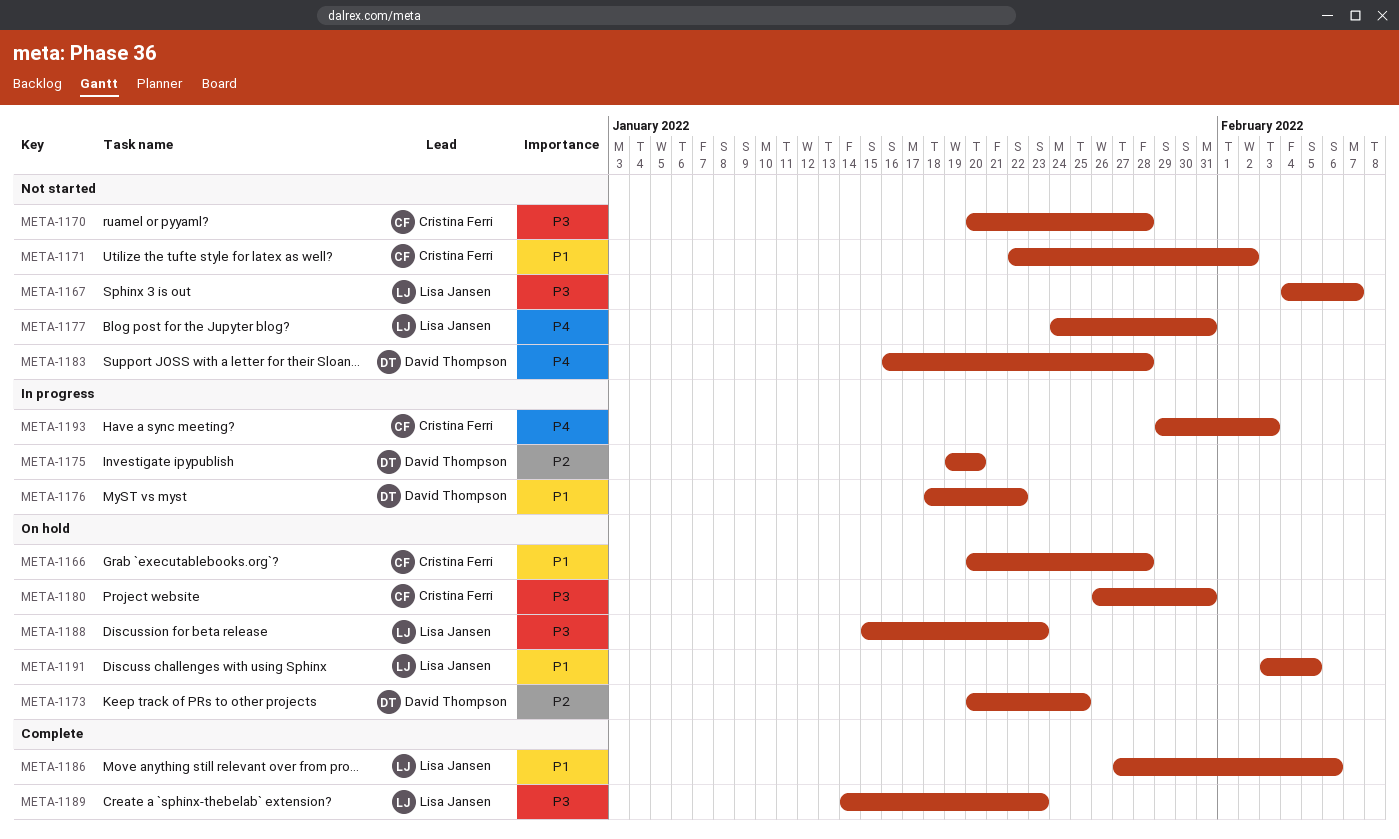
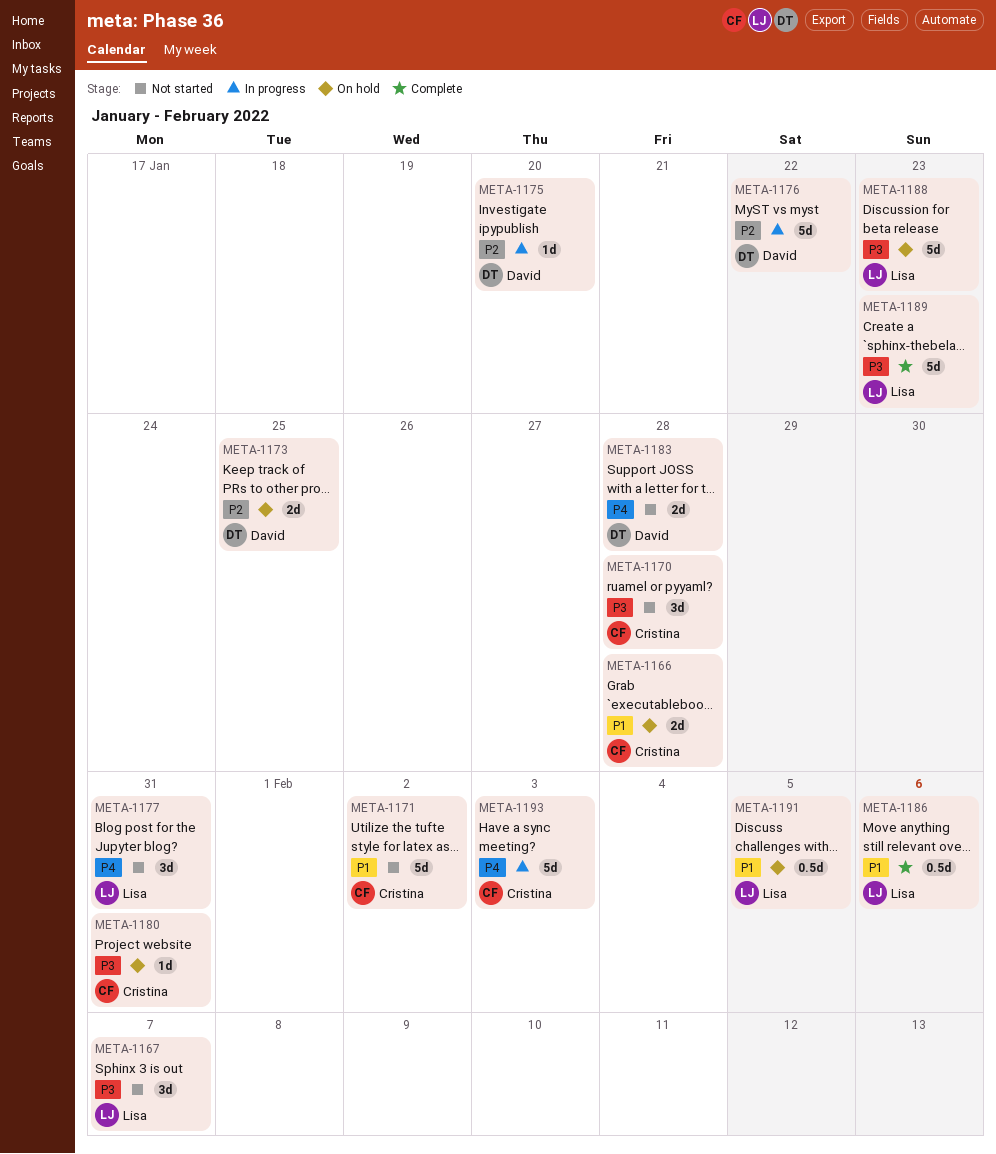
META-1176, priority: P1 -> P2

